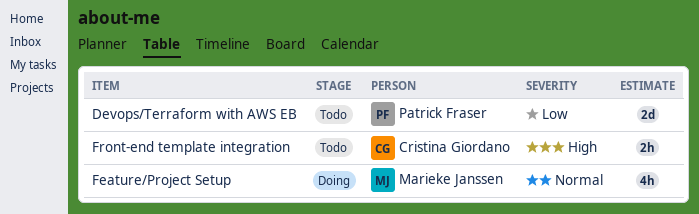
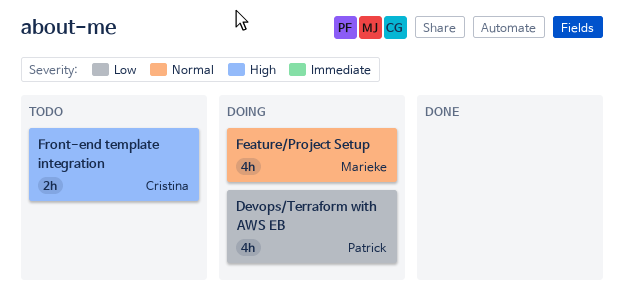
Devops/Terraform with AWS EB, status: Todo -> Doing
Devops/Terraform with AWS EB, estimate: 2d -> 4h

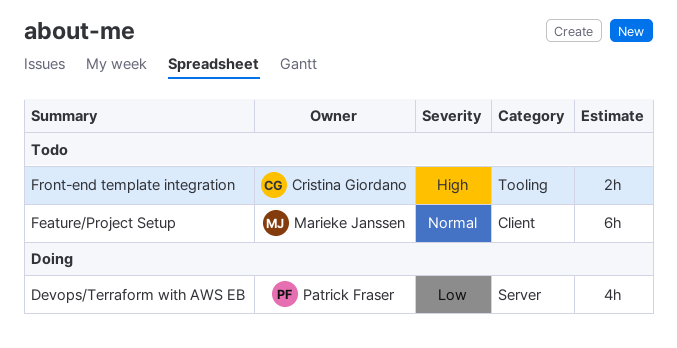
Feature/Project Setup, status: Doing -> Todo
Feature/Project Setup, estimate: 4h -> 6h

